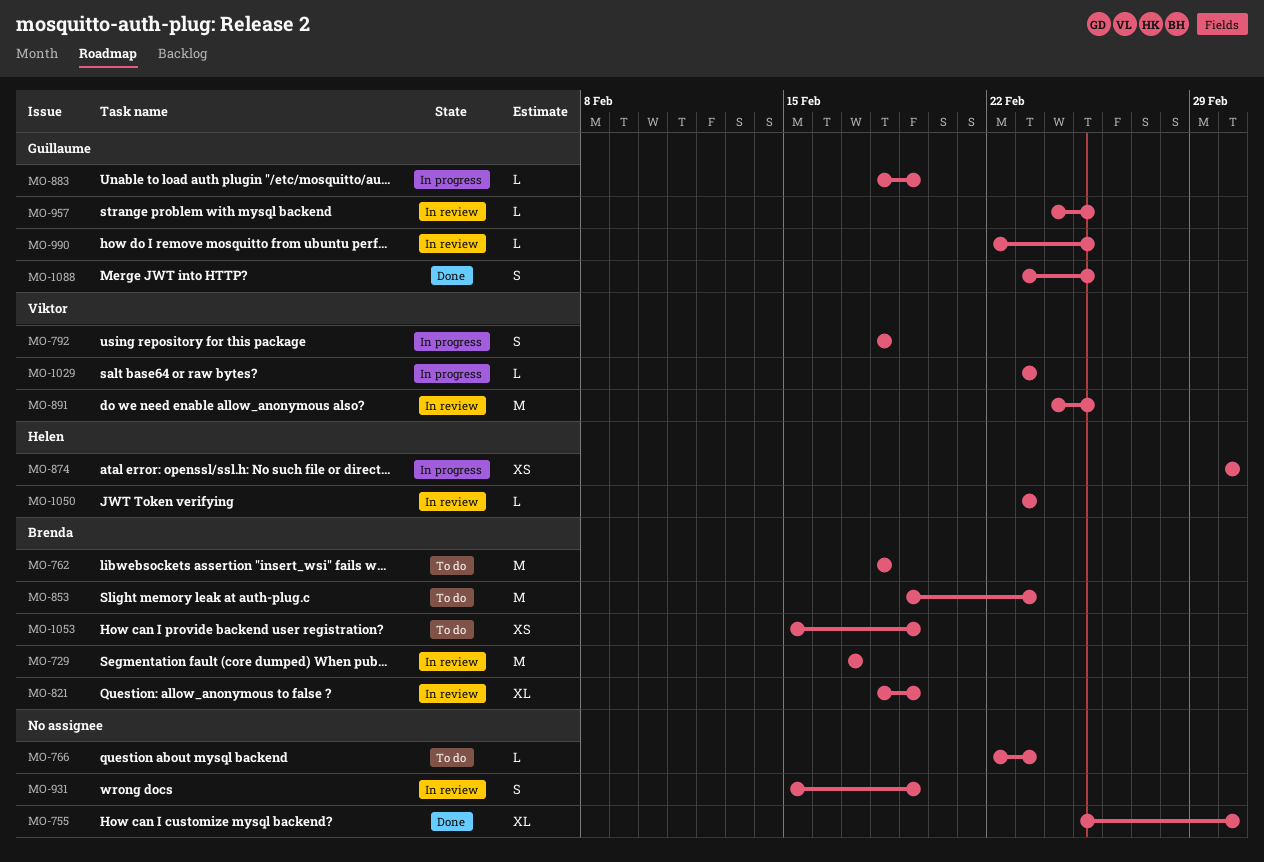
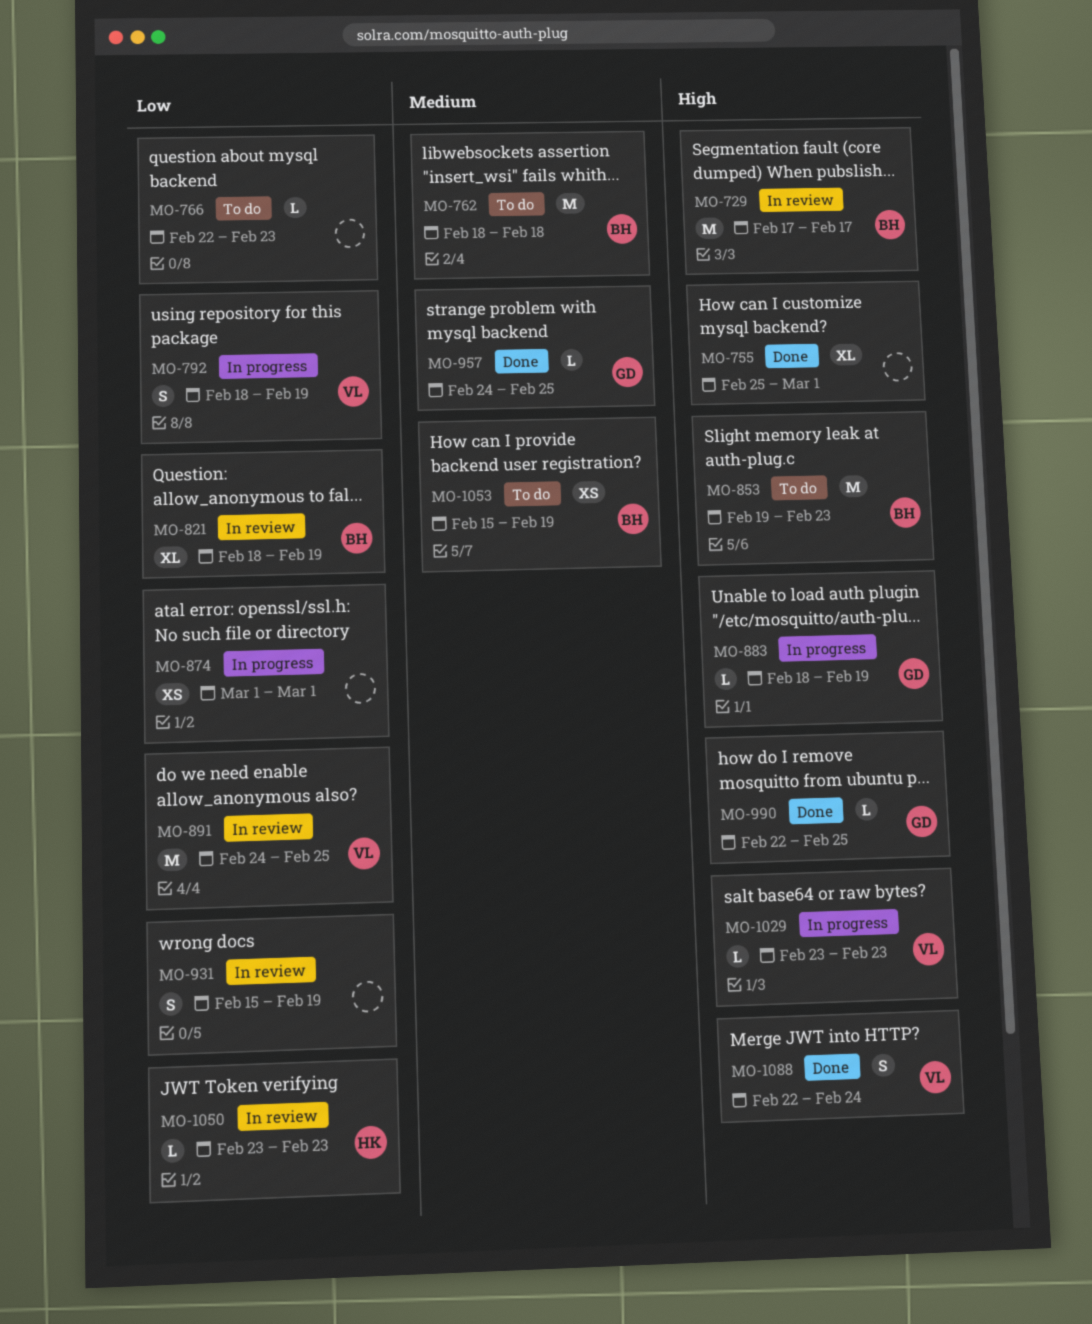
MO-792, due: Feb 18 -> Feb 19
MO-874, owner: Helen -> none
MO-957, status: In review -> Done
MO-990, status: In review -> Done
MO-1088, owner: Guillaume -> Viktor
MO-1088, start: Feb 23 -> Feb 22
MO-1088, due: Feb 25 -> Feb 24

